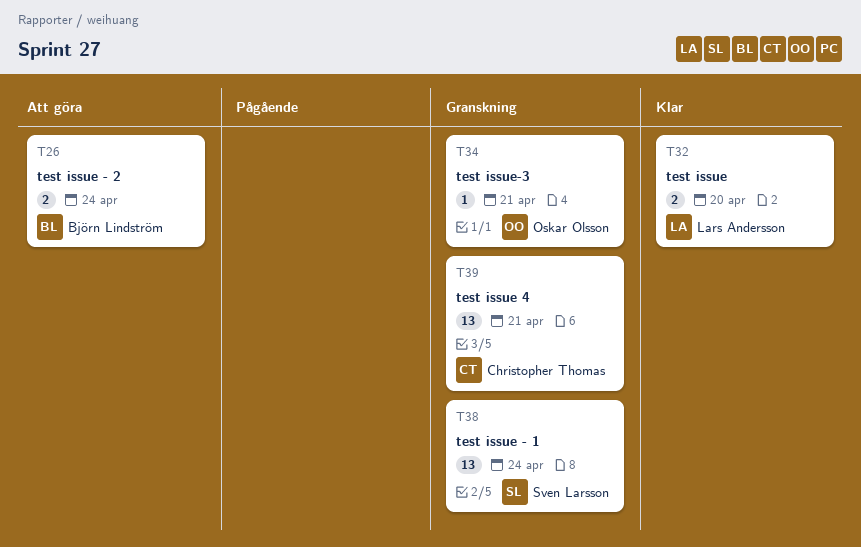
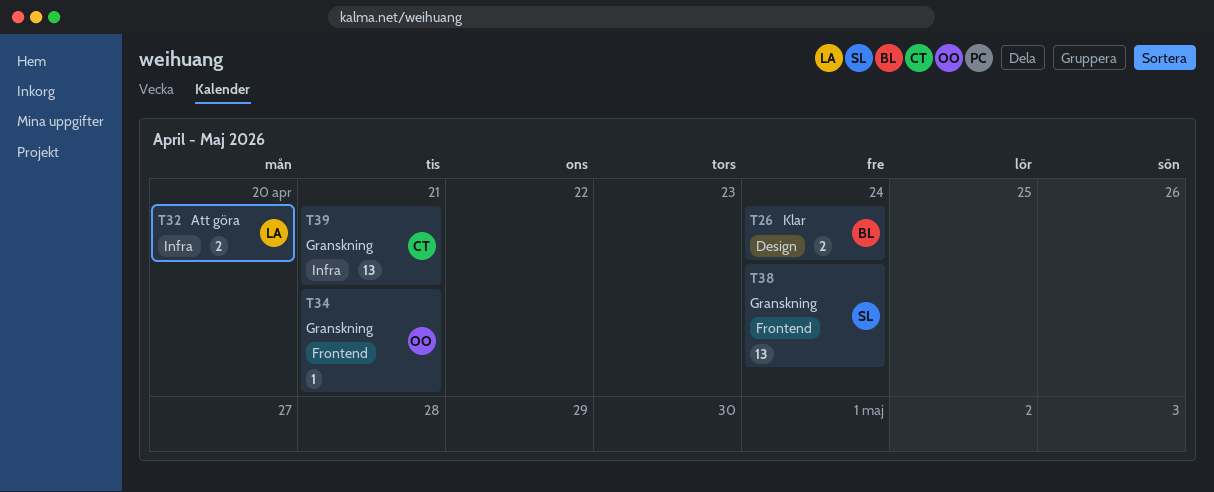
T26, status: Att göra -> Klar
T32, status: Klar -> Att göra

